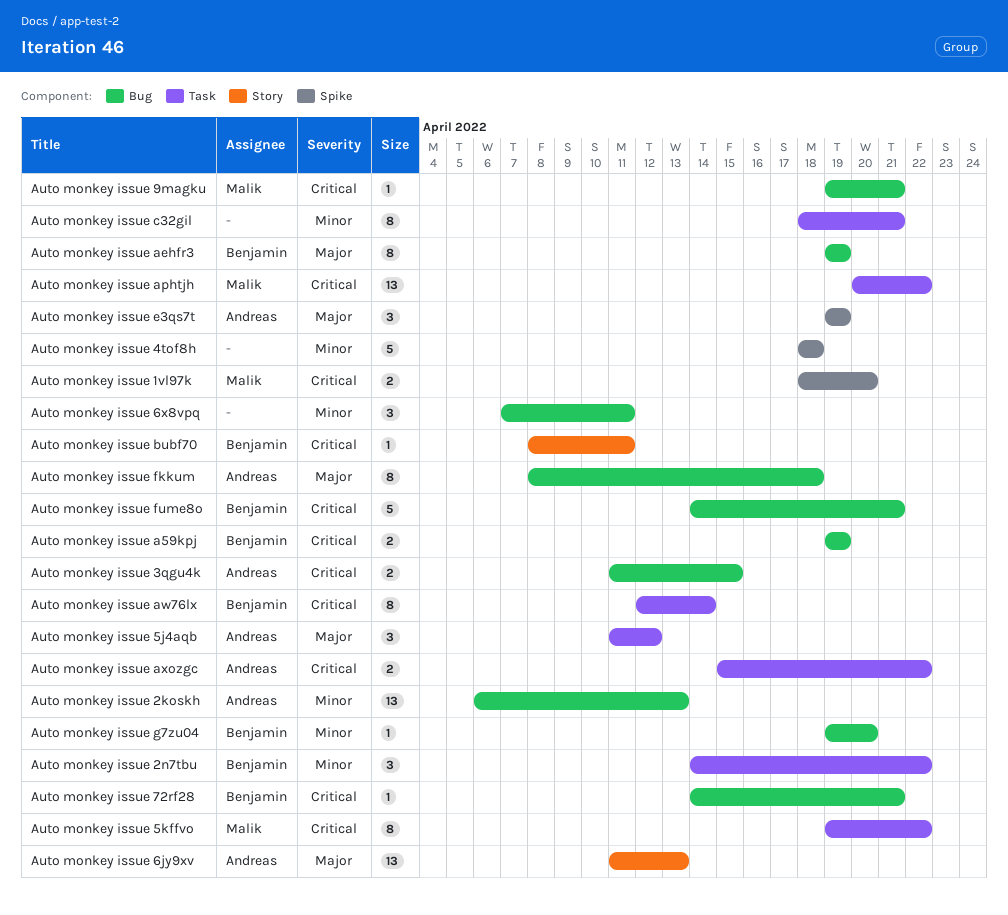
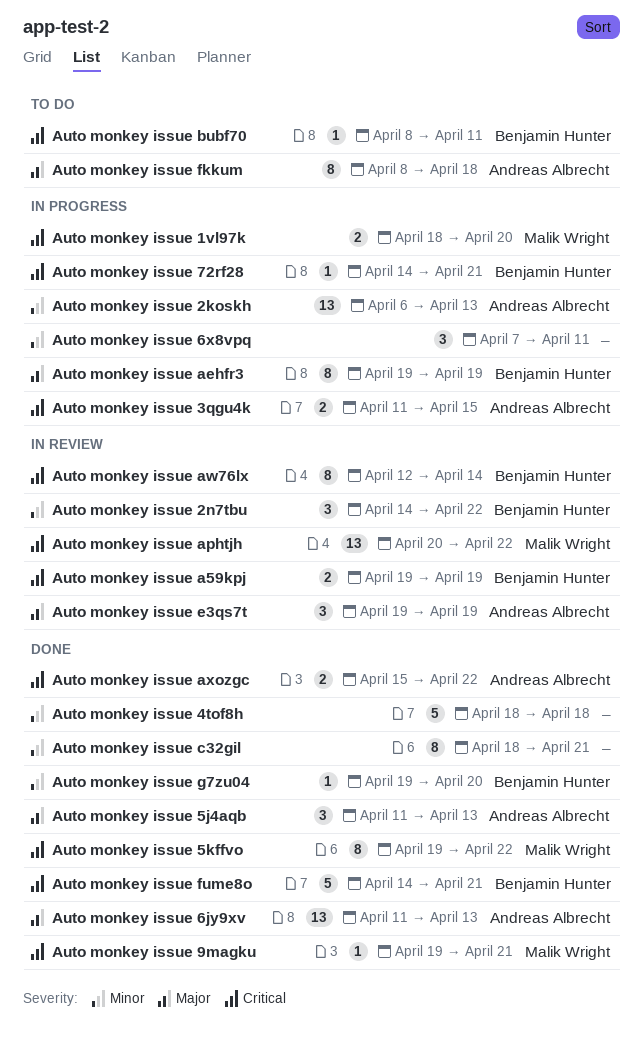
Auto monkey issue 5j4aqb, due: Apr 12 -> Apr 13

